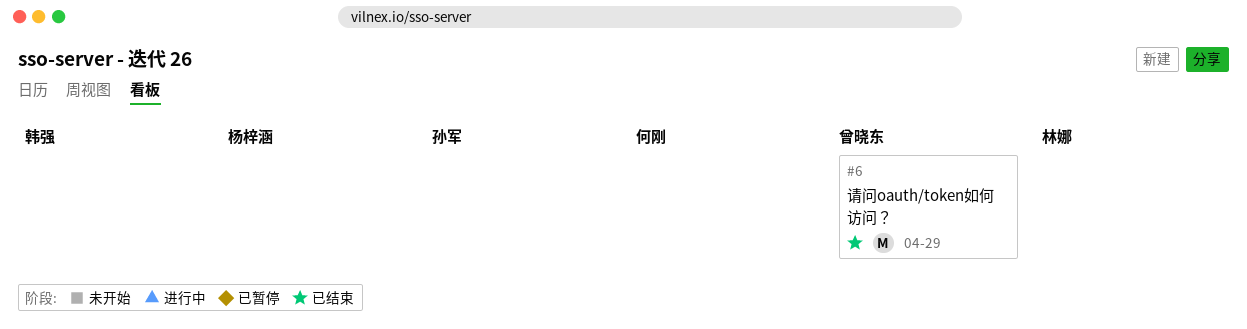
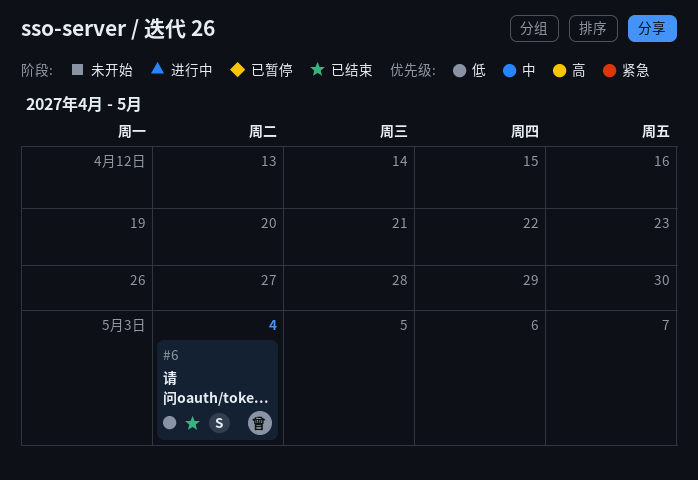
#6, estimate: M -> S
#6, due: Apr 29 -> May 4

